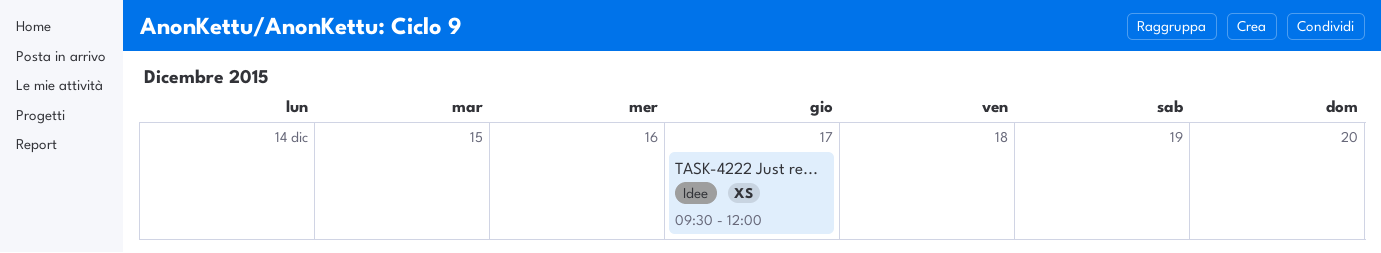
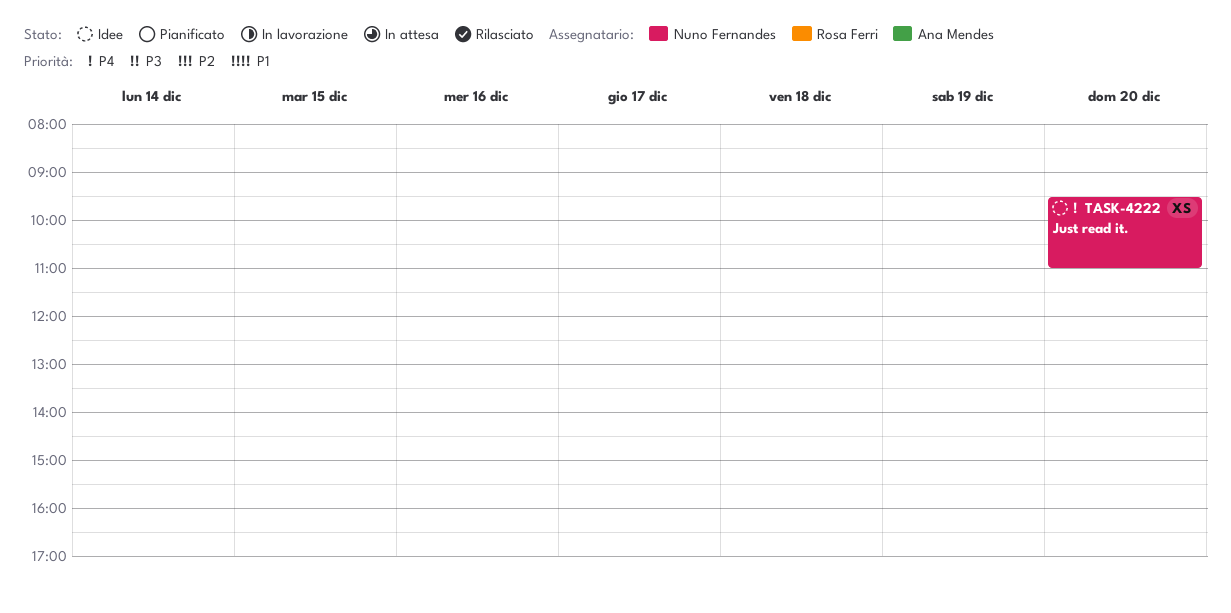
TASK-4222, day: Dec 17 -> Dec 20
TASK-4222, ends: 12:00 -> 11:00

